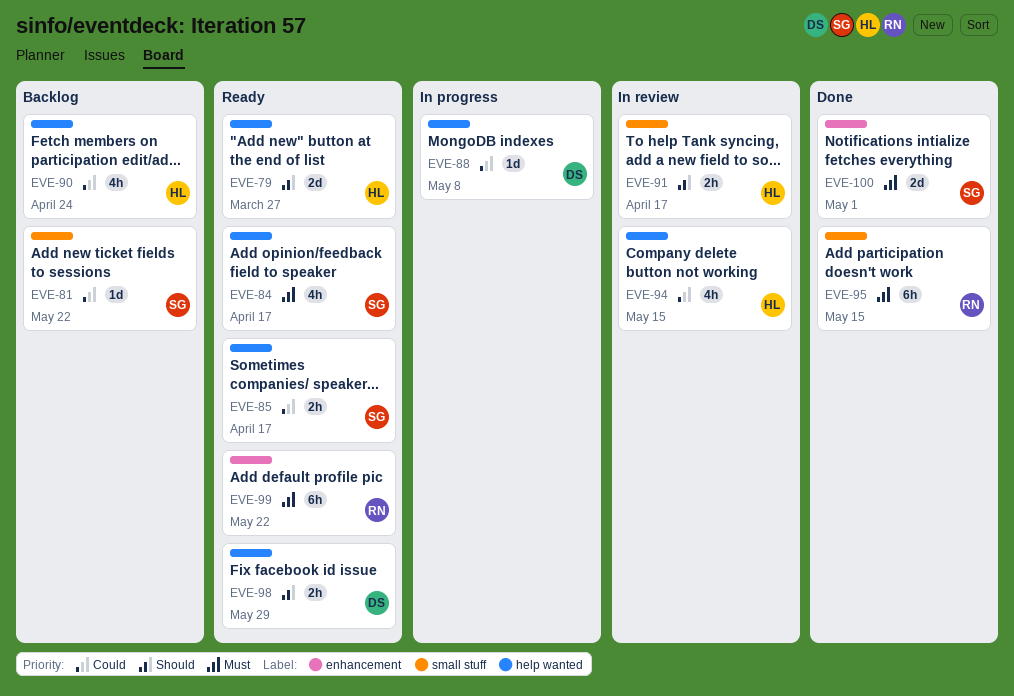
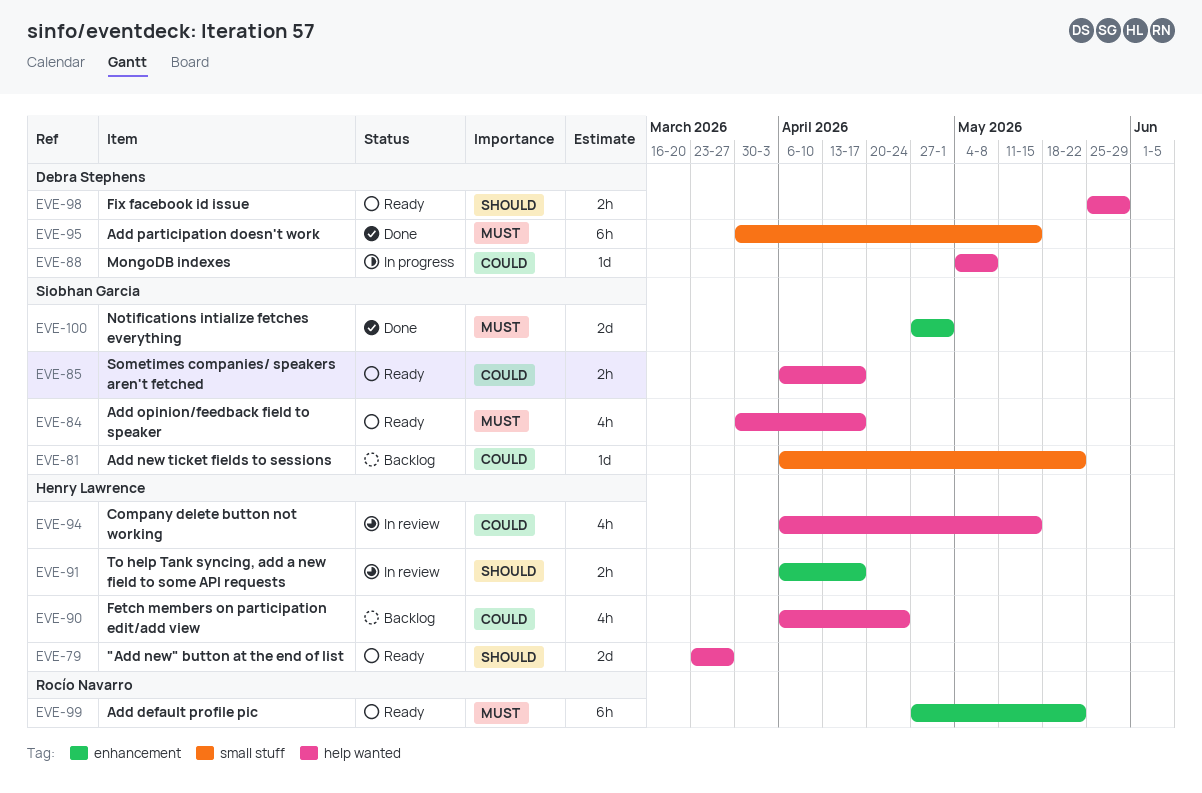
EVE-91, label: small stuff -> enhancement
EVE-95, owner: Rocío Navarro -> Debra Stephens

